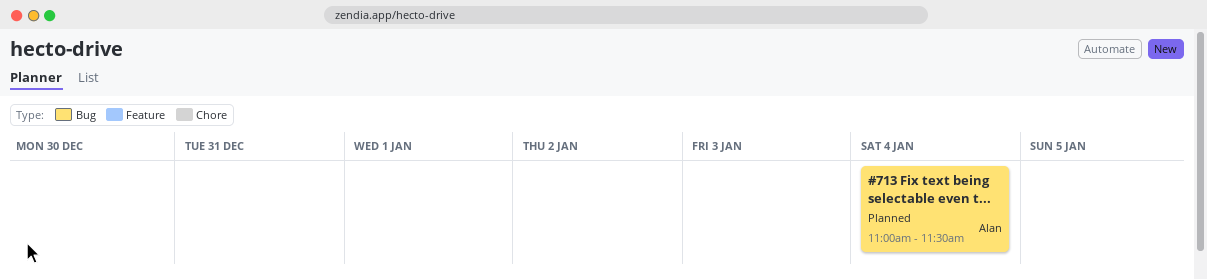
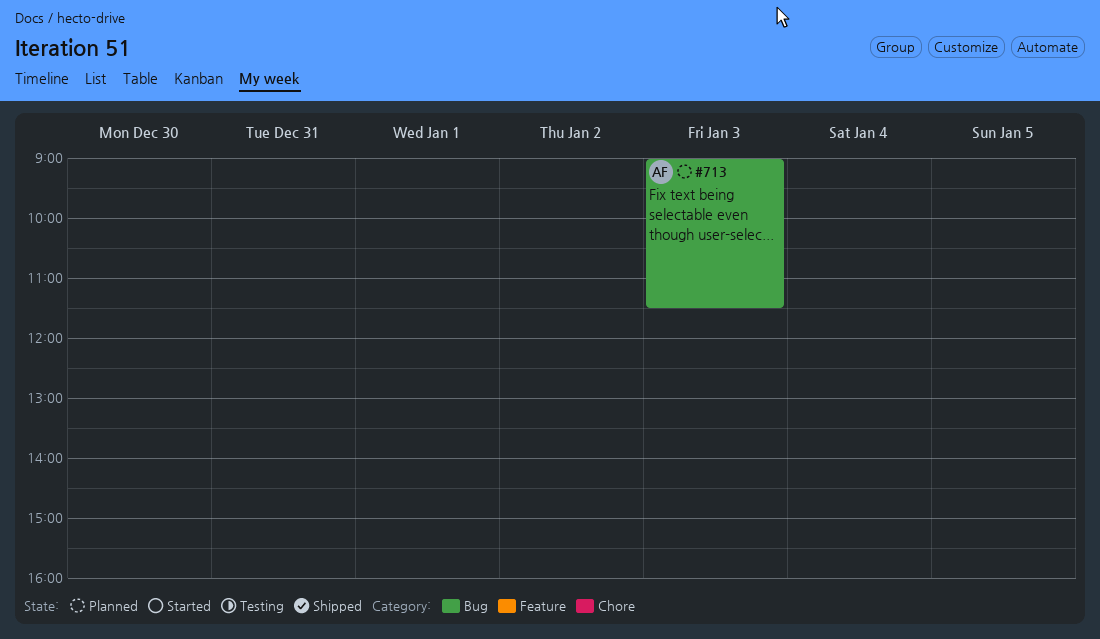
#713, day: Jan 4 -> Jan 3
#713, begins: 11:00 -> 09:00

